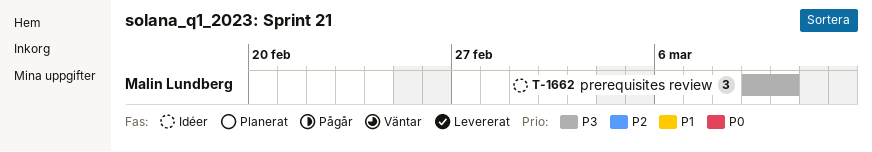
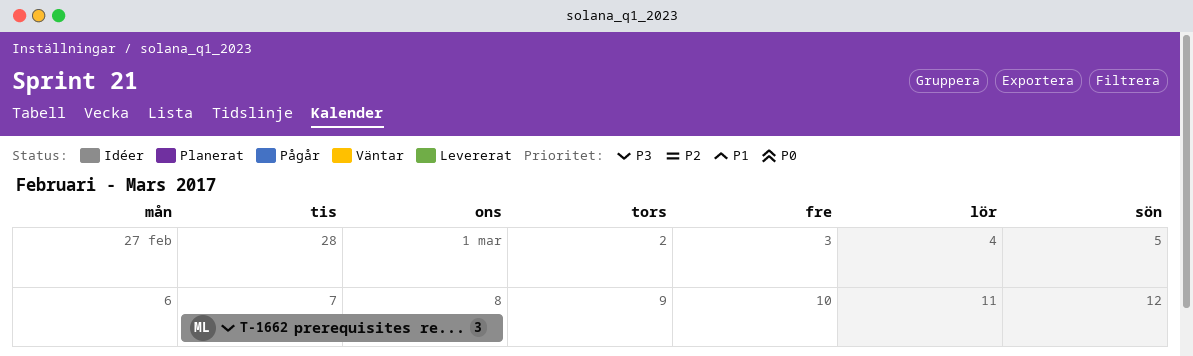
T-1662, start: Mar 9 -> Mar 7
T-1662, due: Mar 10 -> Mar 8

